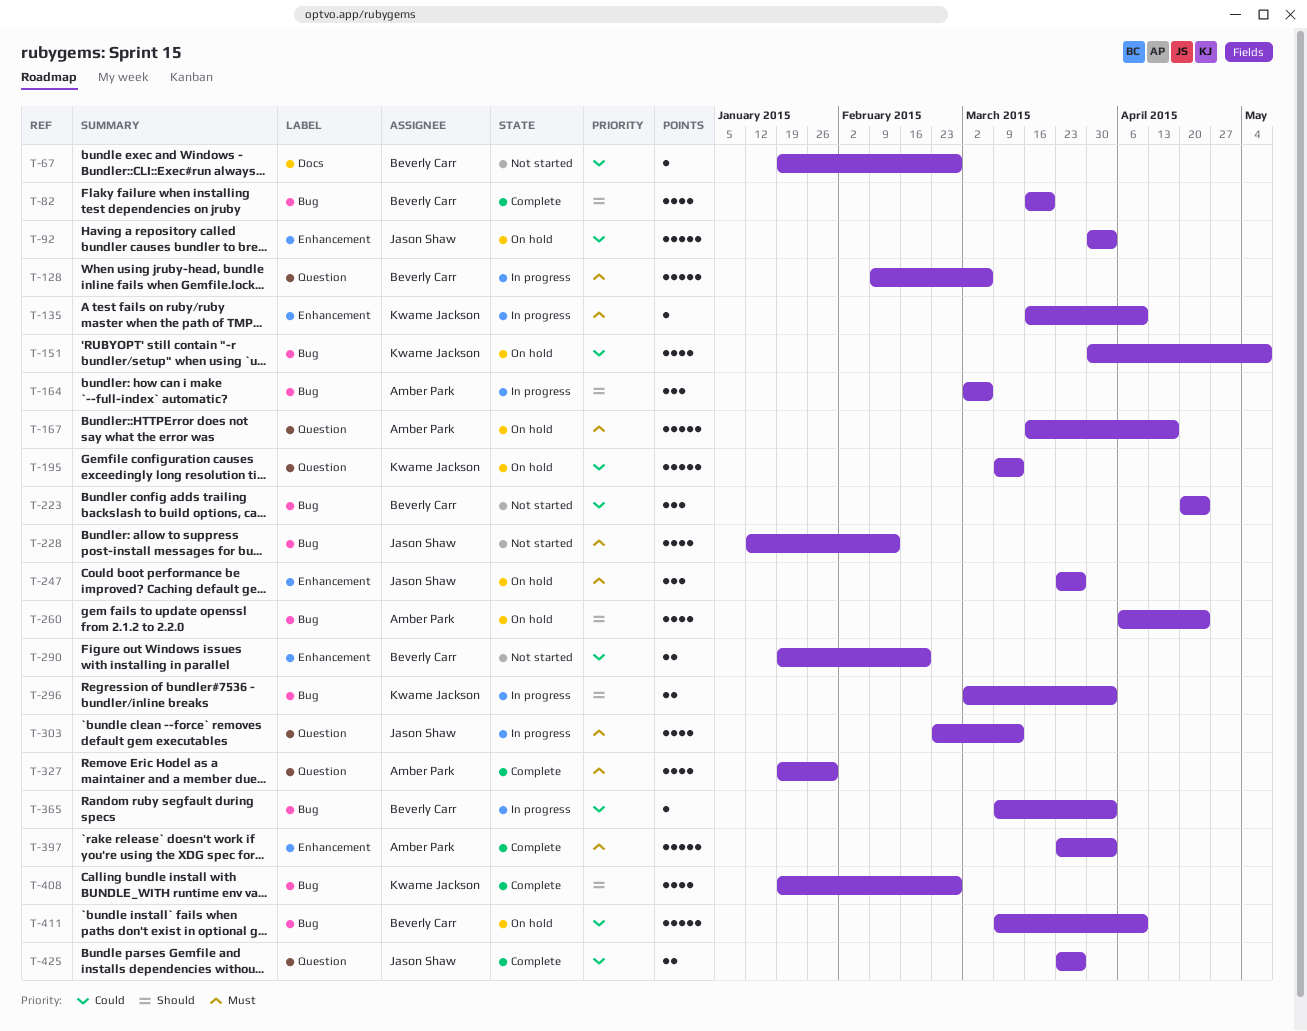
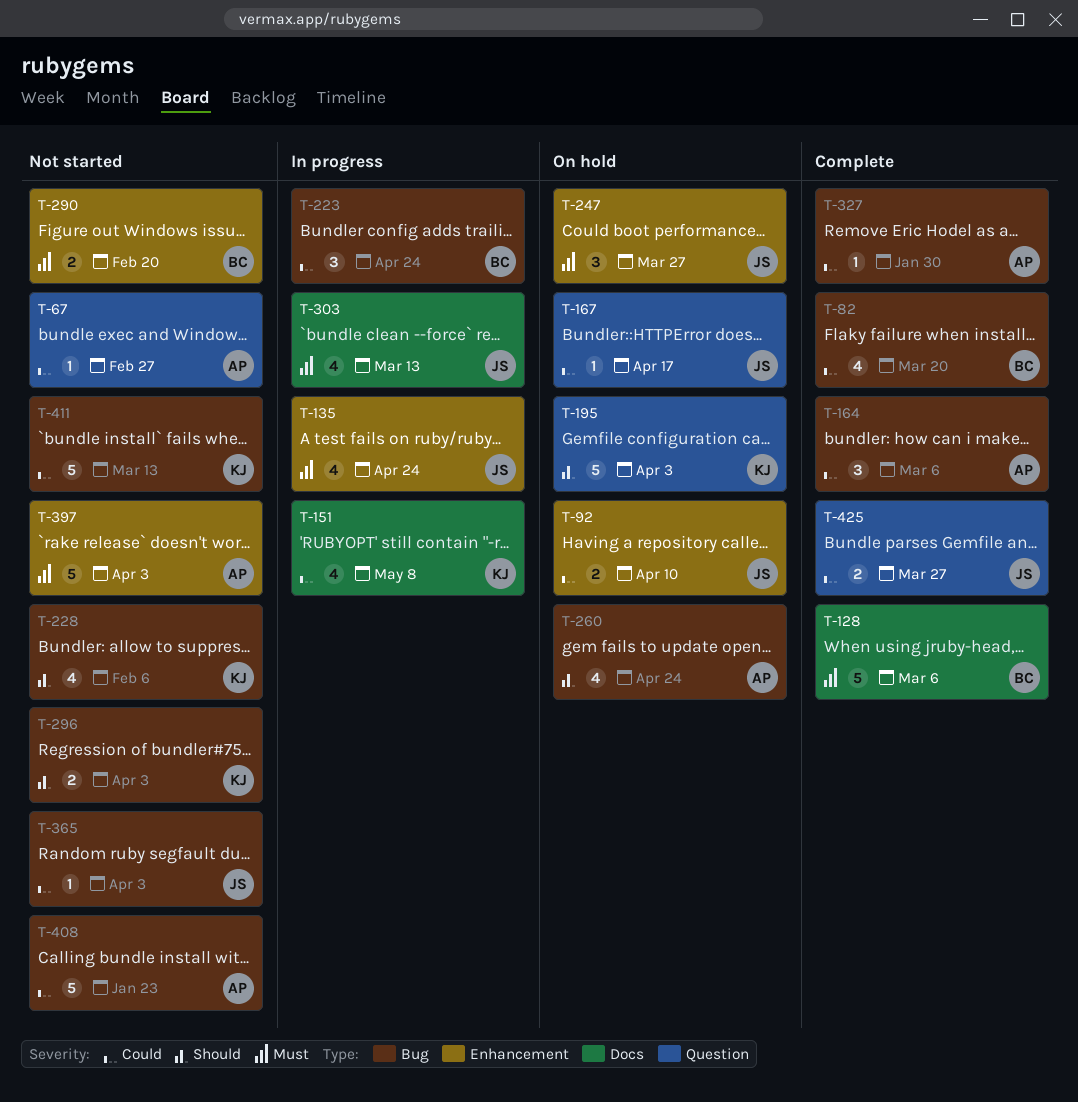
T-67, owner: Beverly Carr -> Amber Park
T-67, label: Docs -> Question
T-82, priority: Should -> Could
T-92, estimate: 5 -> 2
T-92, due: Apr 3 -> Apr 10
T-128, status: In progress -> Complete
T-128, label: Question -> Docs
T-135, owner: Kwame Jackson -> Jason Shaw
T-135, estimate: 1 -> 4
T-135, due: Apr 10 -> Apr 24
T-151, status: On hold -> In progress
T-151, label: Bug -> Docs
T-164, status: In progress -> Complete
T-164, priority: Should -> Could
T-167, owner: Amber Park -> Jason Shaw
T-167, priority: Must -> Could
T-167, estimate: 5 -> 1
T-195, priority: Could -> Should
T-195, due: Mar 13 -> Apr 3
T-223, status: Not started -> In progress
T-228, owner: Jason Shaw -> Kwame Jackson
T-228, priority: Must -> Should
T-228, due: Feb 13 -> Feb 6
T-290, priority: Could -> Must
T-296, status: In progress -> Not started
T-303, label: Question -> Docs
T-327, priority: Must -> Could
T-327, label: Question -> Bug
T-327, estimate: 4 -> 1
T-365, status: In progress -> Not started
T-365, owner: Beverly Carr -> Jason Shaw
T-397, status: Complete -> Not started
T-408, status: Complete -> Not started
T-408, owner: Kwame Jackson -> Amber Park
T-408, priority: Should -> Could
T-408, estimate: 4 -> 5
T-408, due: Feb 27 -> Jan 23
T-411, status: On hold -> Not started
T-411, owner: Beverly Carr -> Kwame Jackson
T-411, due: Apr 10 -> Mar 13

